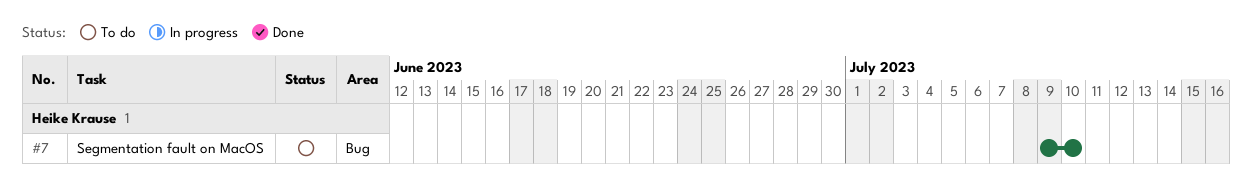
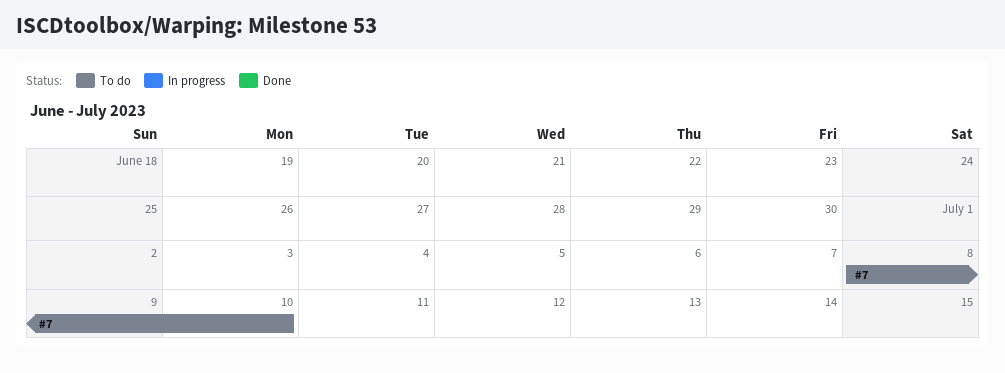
#7, start: Jul 9 -> Jul 8

